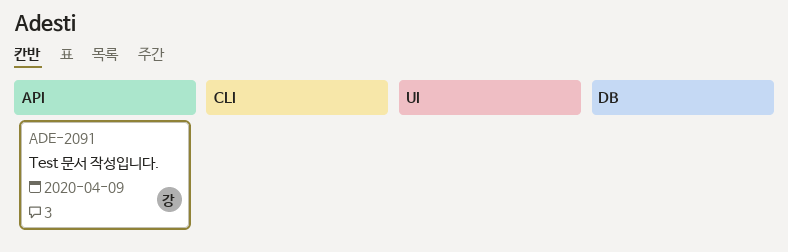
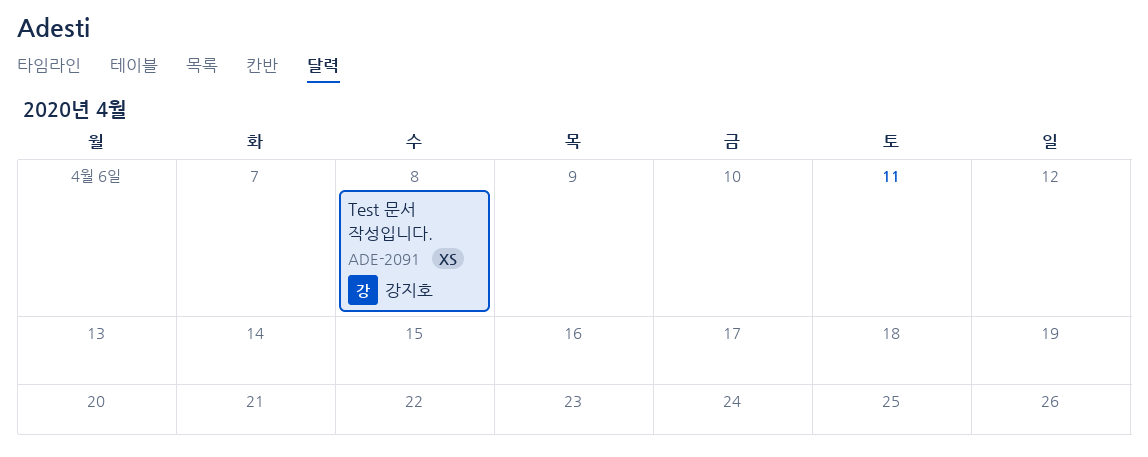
ADE-2091, due: Apr 9 -> Apr 8

